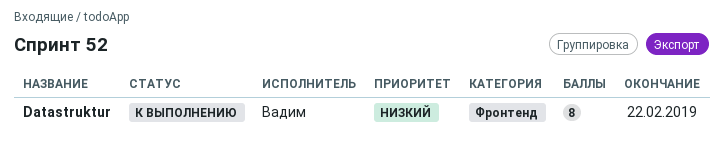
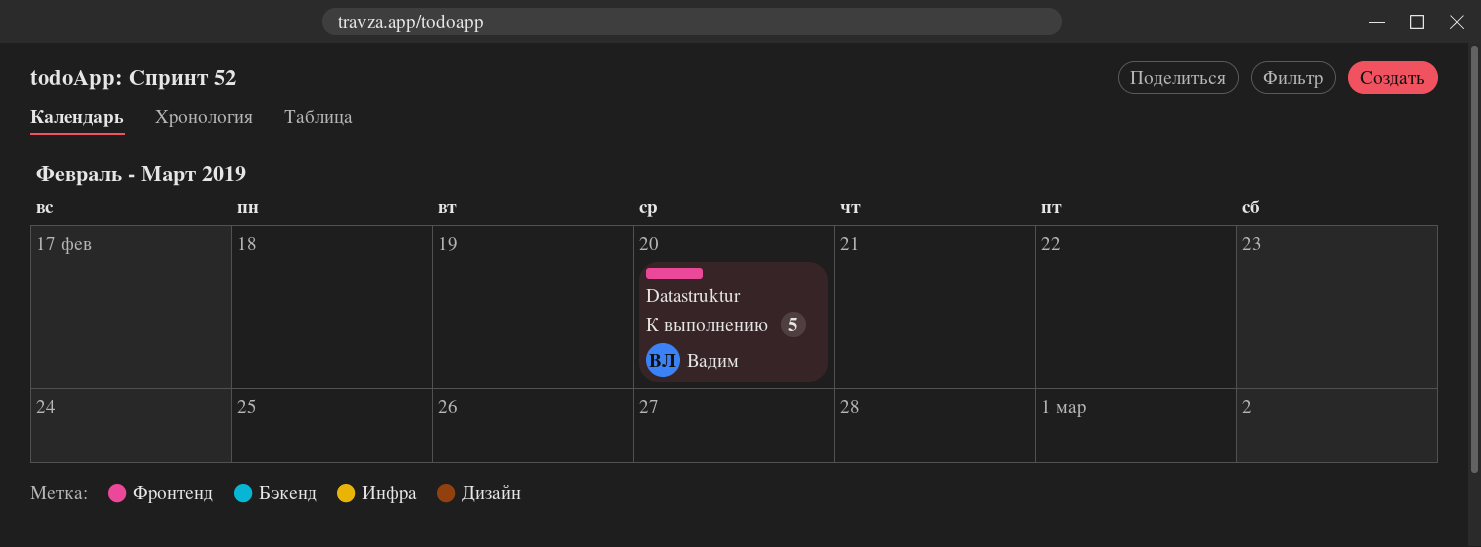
Datastruktur, estimate: 8 -> 5
Datastruktur, due: Feb 22 -> Feb 20

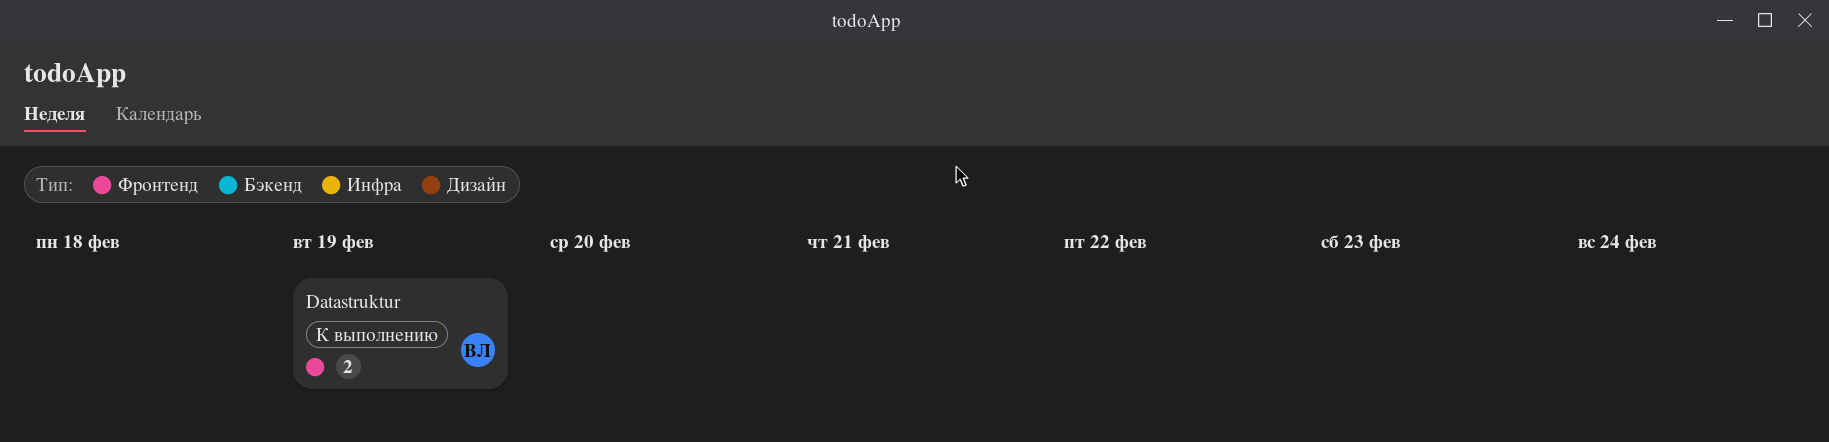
Datastruktur, estimate: 5 -> 2
Datastruktur, due: Feb 20 -> Feb 19

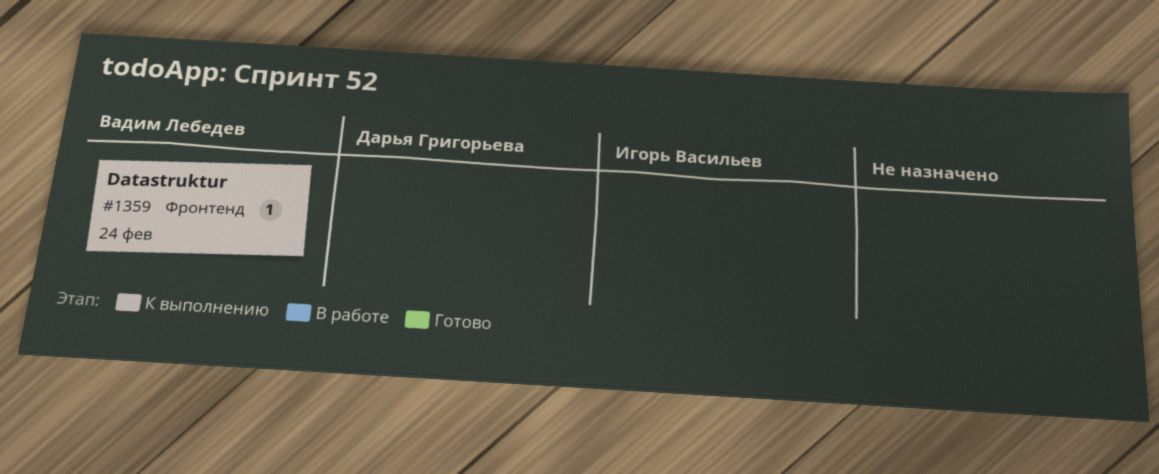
Datastruktur, estimate: 2 -> 1
Datastruktur, due: Feb 19 -> Feb 24

